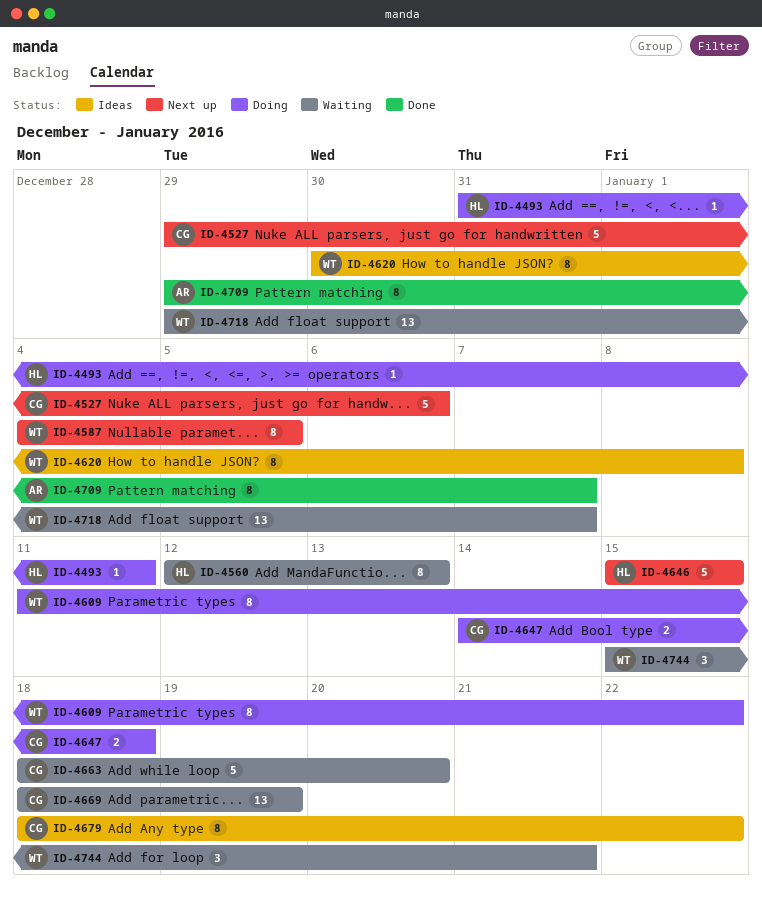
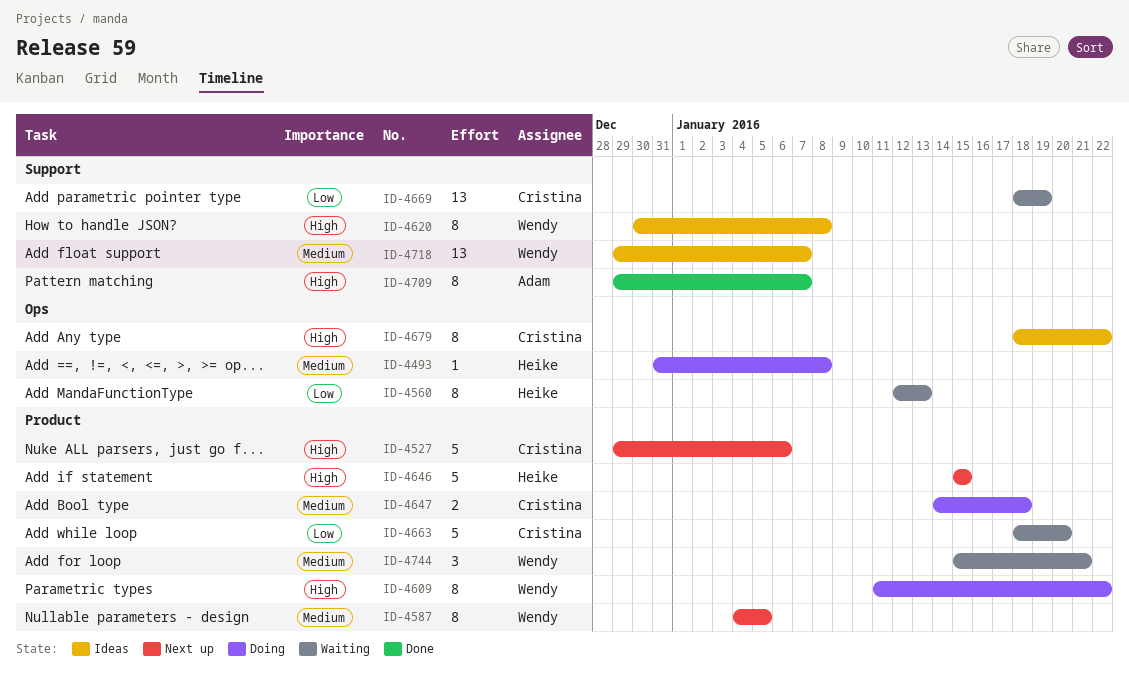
ID-4493, due: Jan 11 -> Jan 8
ID-4718, status: Waiting -> Ideas

